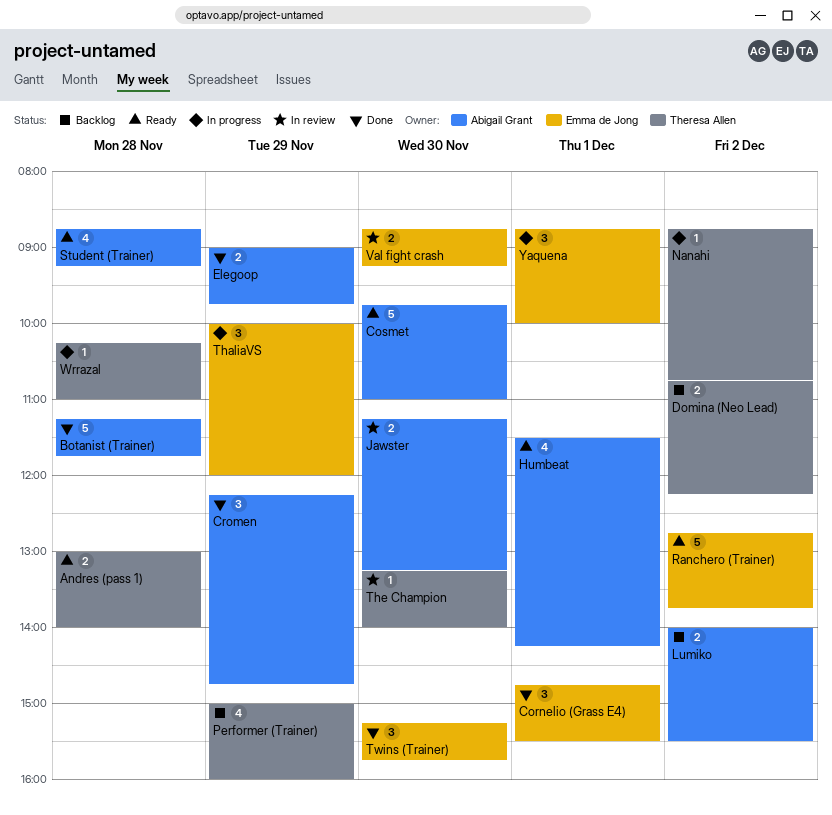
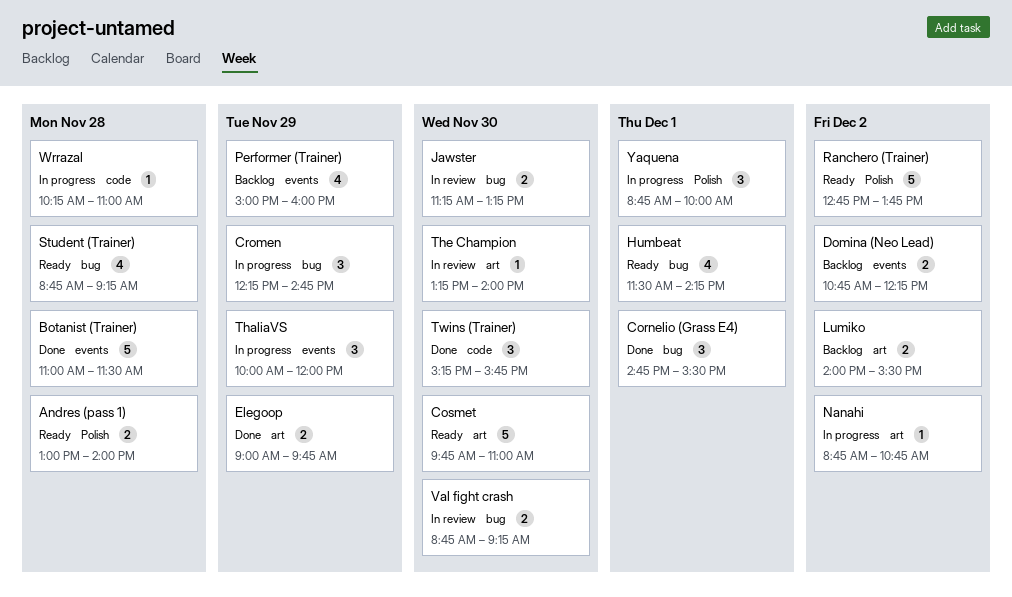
Botanist (Trainer), begins: 11:15 -> 11:00
Botanist (Trainer), ends: 11:45 -> 11:30
Cromen, status: Done -> In progress

